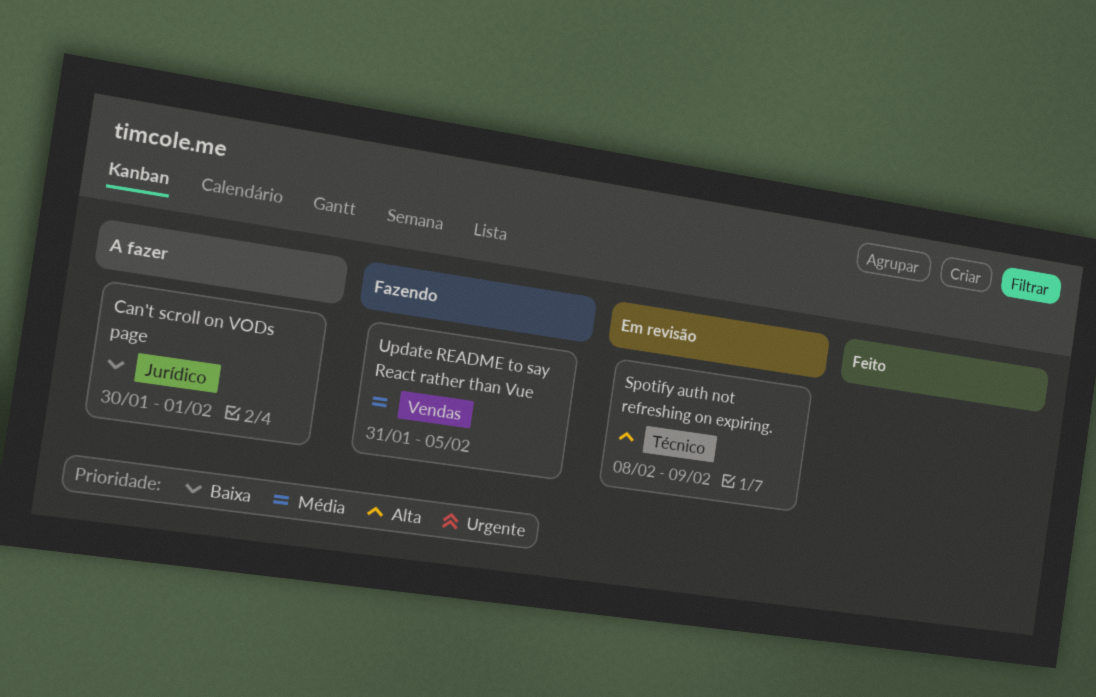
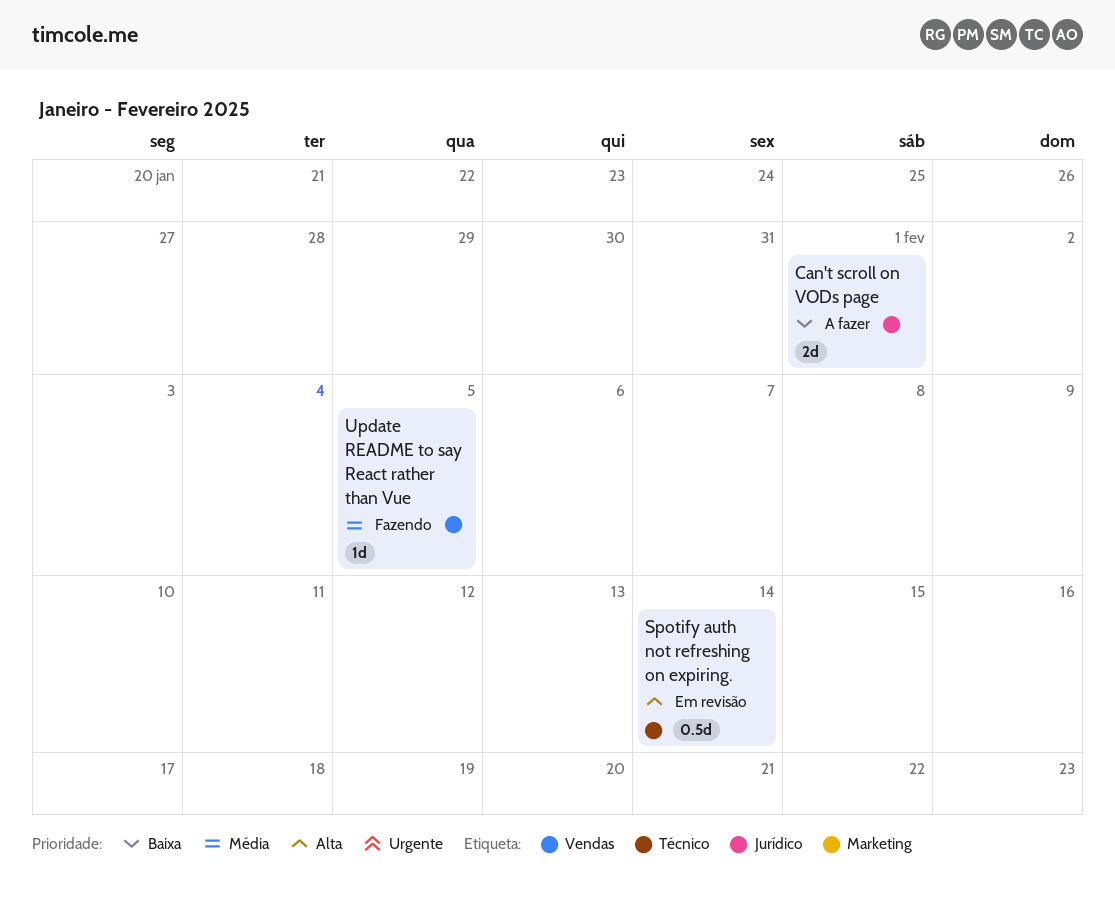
Spotify auth not refreshing on expiring., due: Feb 9 -> Feb 14

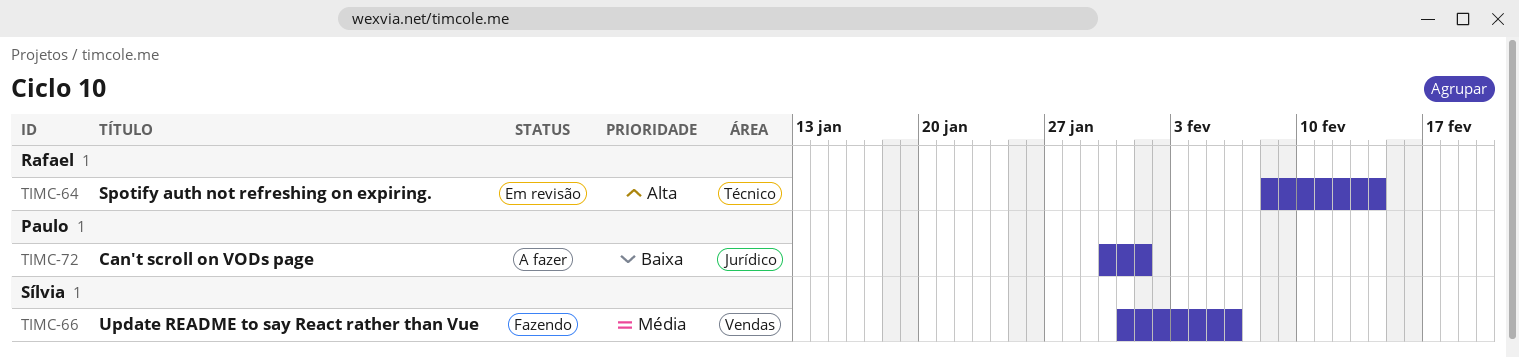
Update README to say React rather than Vue, due: Feb 5 -> Feb 6

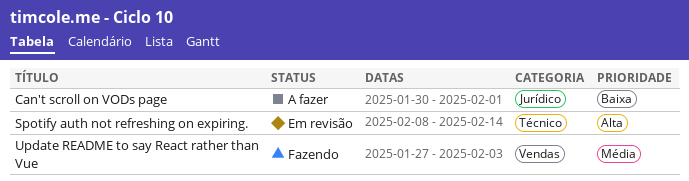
Update README to say React rather than Vue, start: Jan 31 -> Jan 27
Update README to say React rather than Vue, due: Feb 6 -> Feb 3

